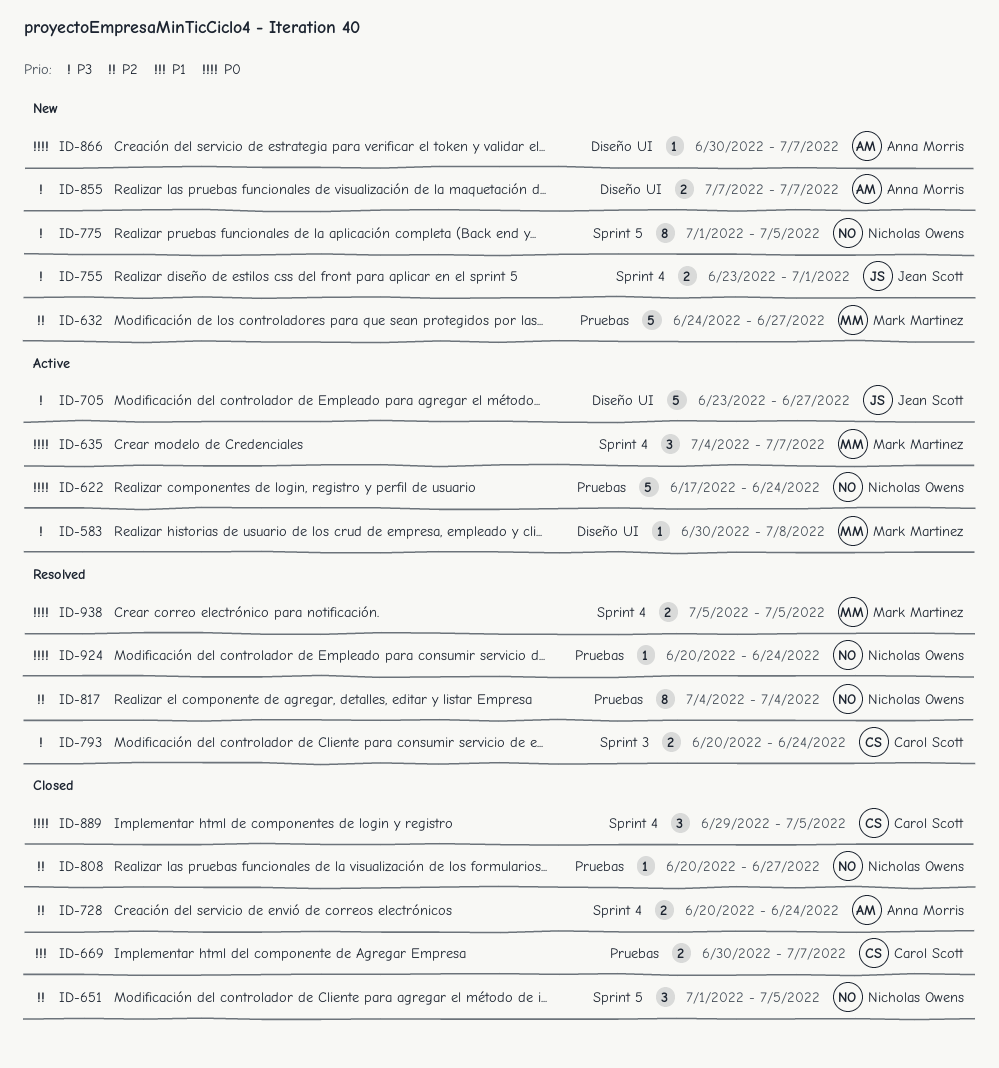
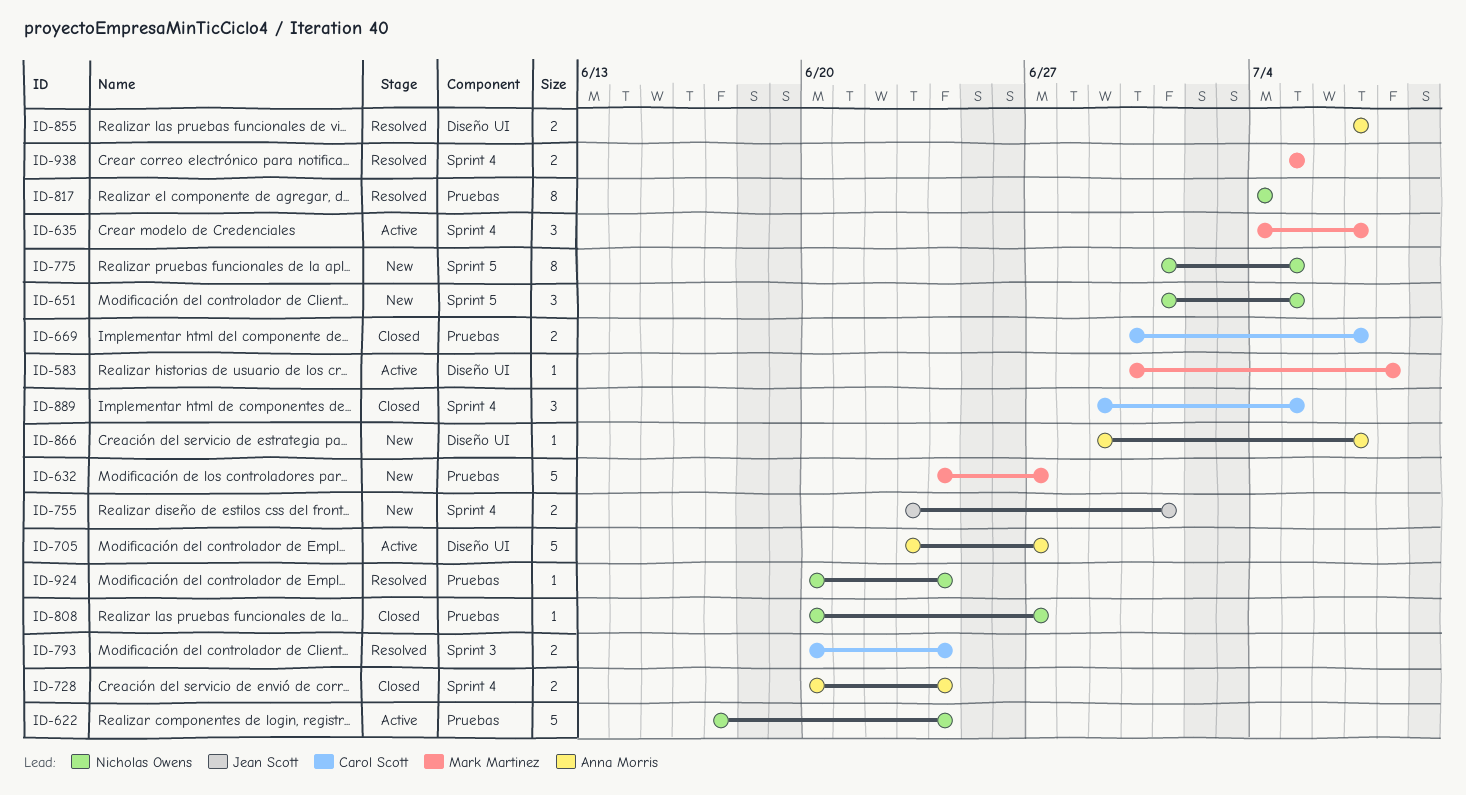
ID-651, status: Closed -> New
ID-705, owner: Jean Scott -> Anna Morris
ID-855, status: New -> Resolved
ID-866, start: Jun 30 -> Jun 29

